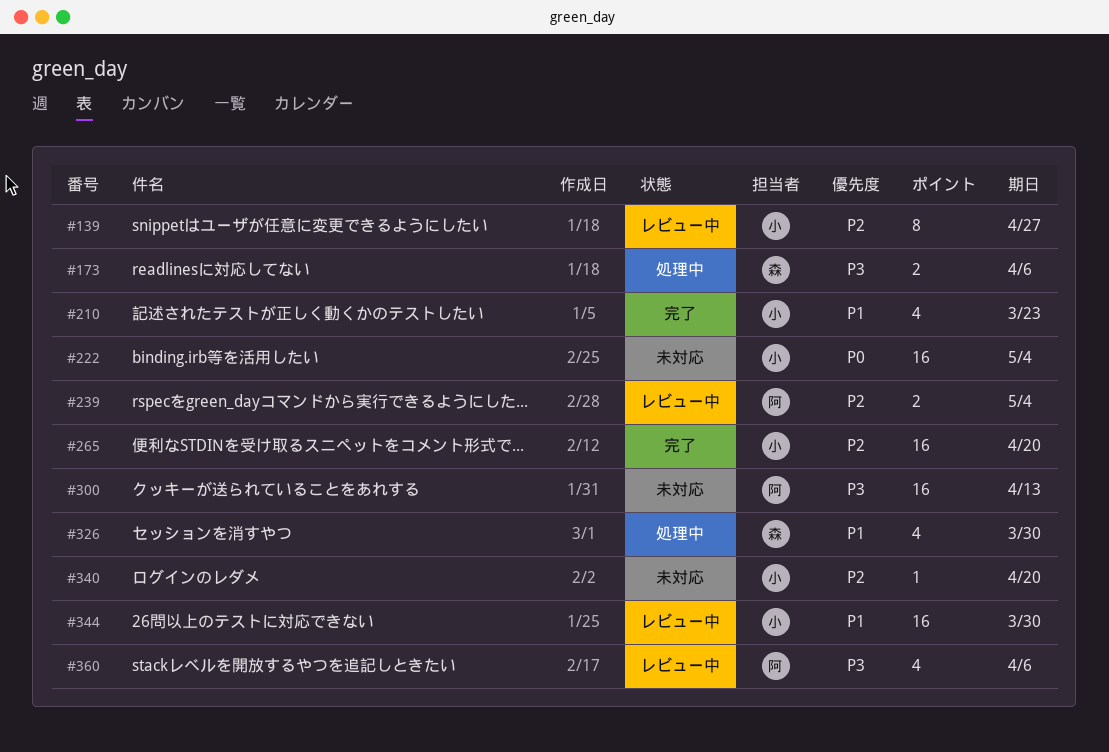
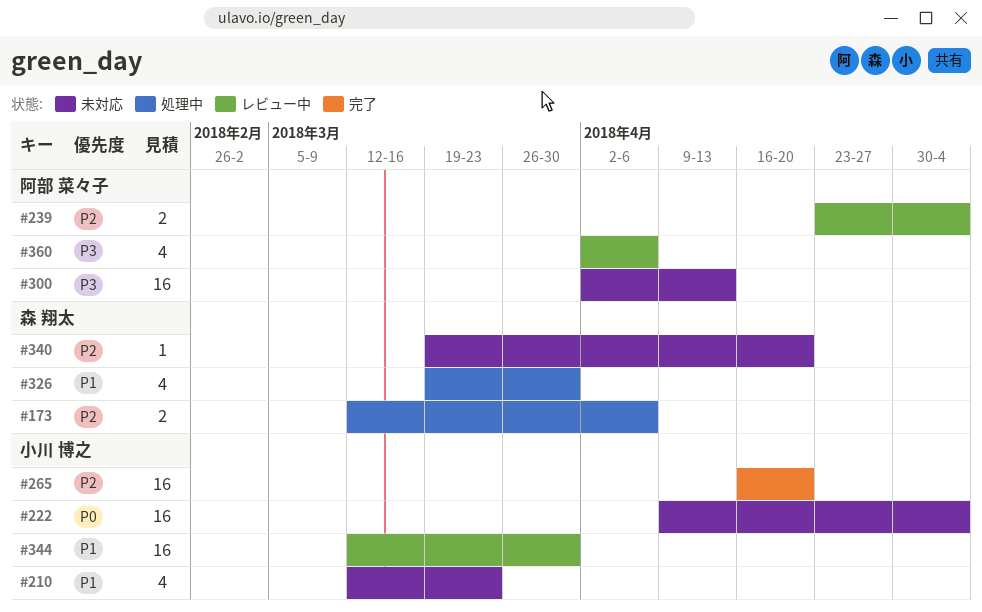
#139: present -> none
#173, priority: P3 -> P2
#210, status: 完了 -> 未対応
#340, owner: 小川 博之 -> 森 翔太

